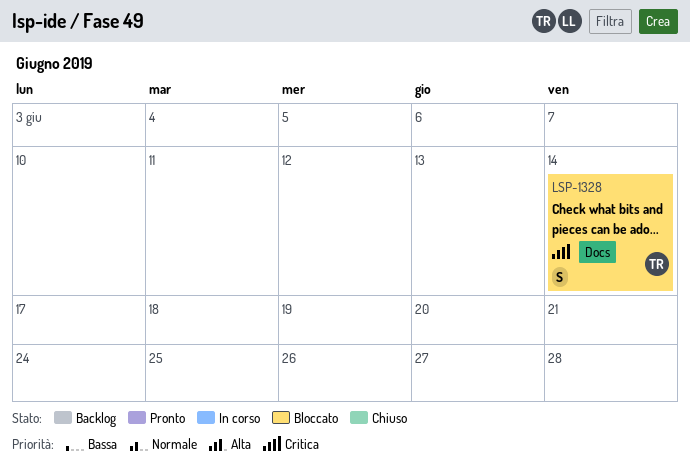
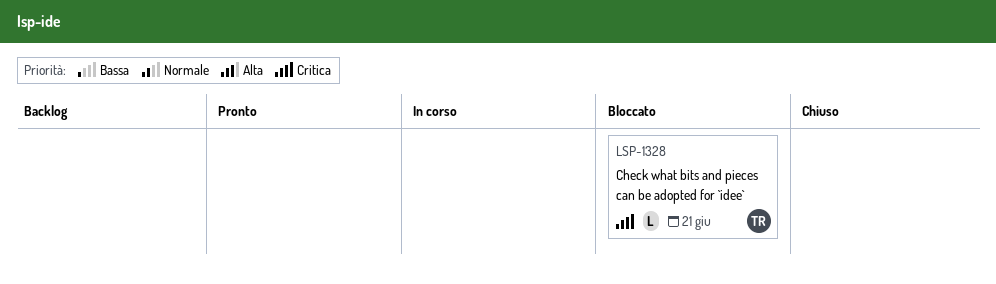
LSP-1328, estimate: S -> L
LSP-1328, due: Jun 14 -> Jun 21

